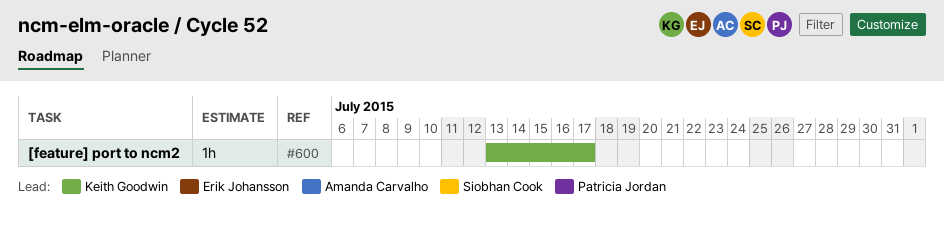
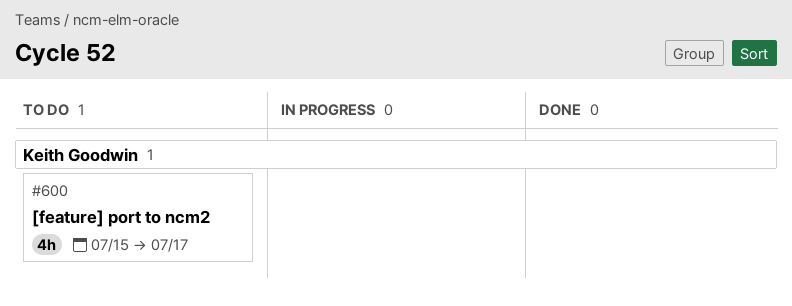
#600, estimate: 1h -> 4h
#600, start: Jul 13 -> Jul 15

